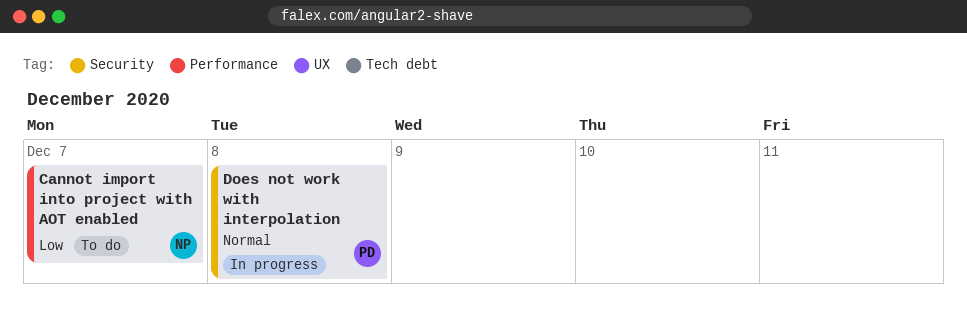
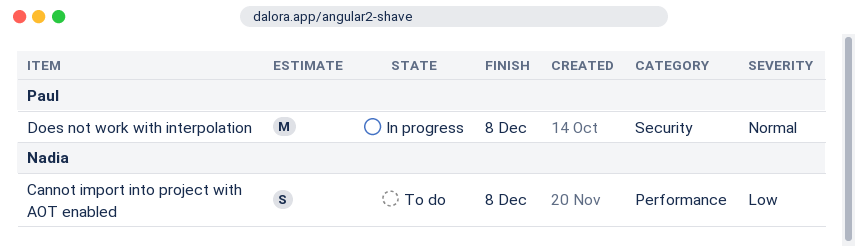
Cannot import into project with AOT enabled, due: Dec 7 -> Dec 8

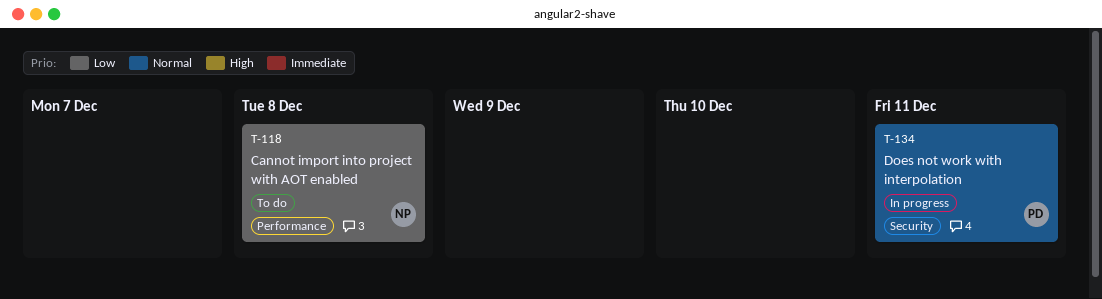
Does not work with interpolation, due: Dec 8 -> Dec 11

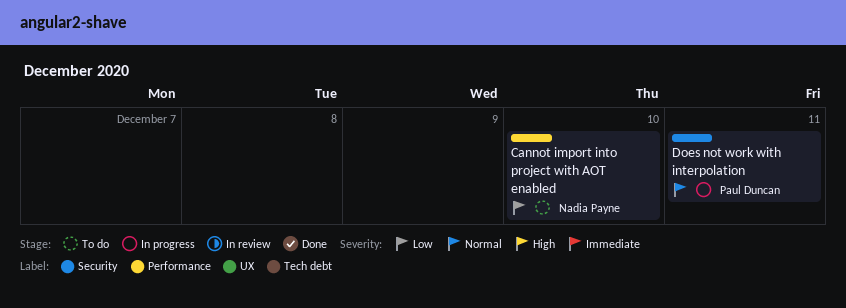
Cannot import into project with AOT enabled, due: Dec 8 -> Dec 10

